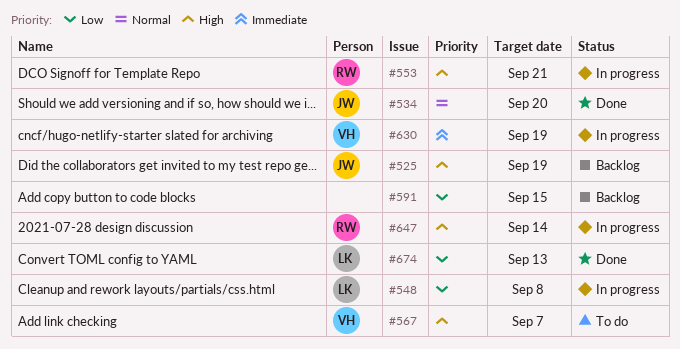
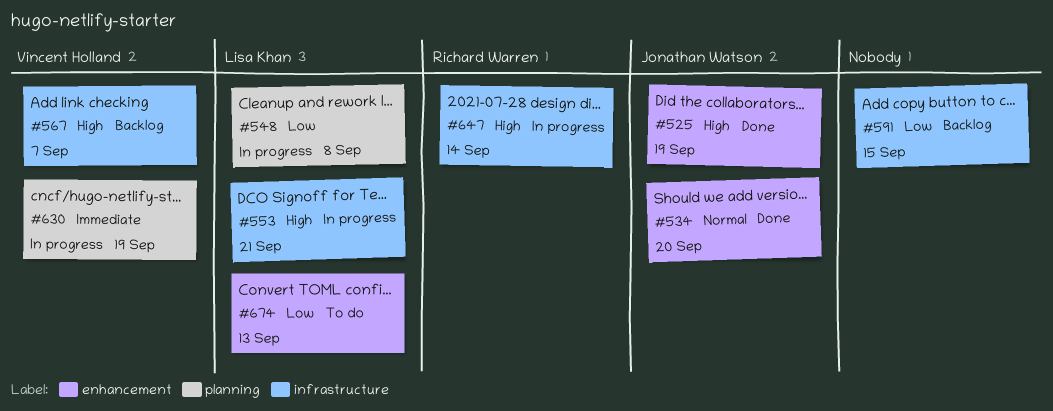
#525, status: Backlog -> Done
#553, owner: Richard Warren -> Lisa Khan
#567, status: To do -> Backlog
#674, status: Done -> To do

